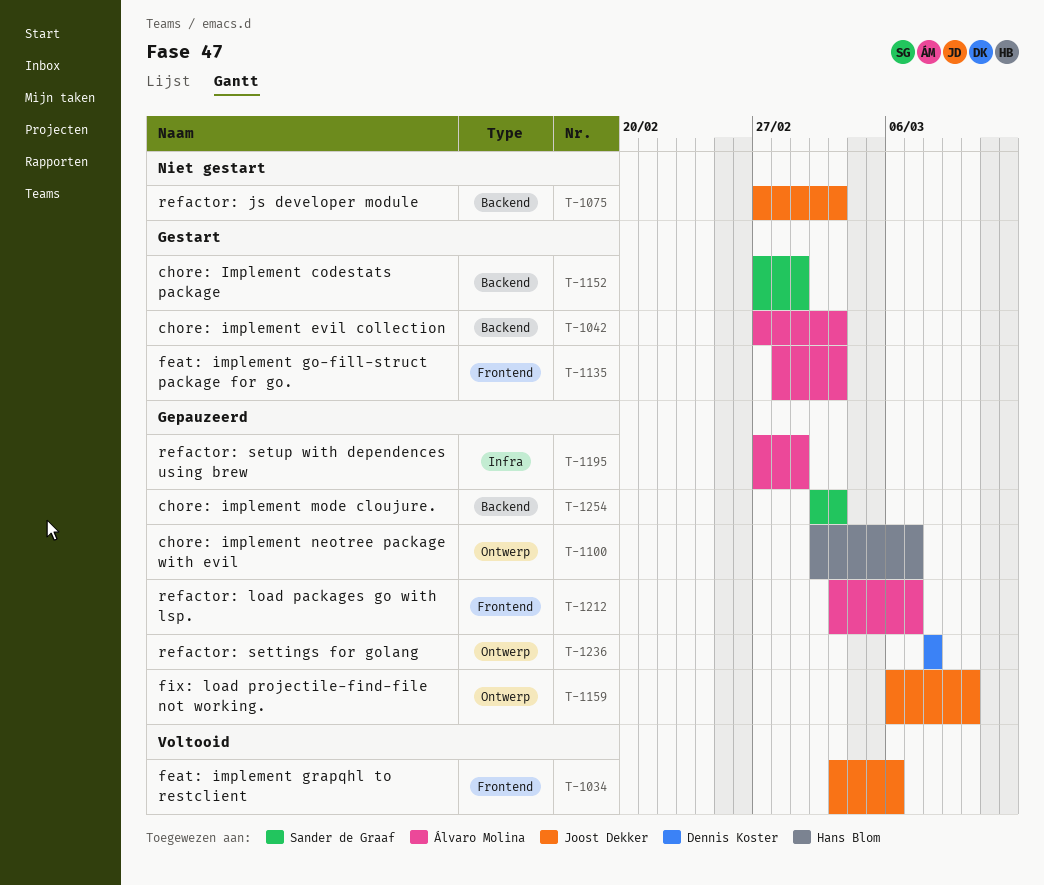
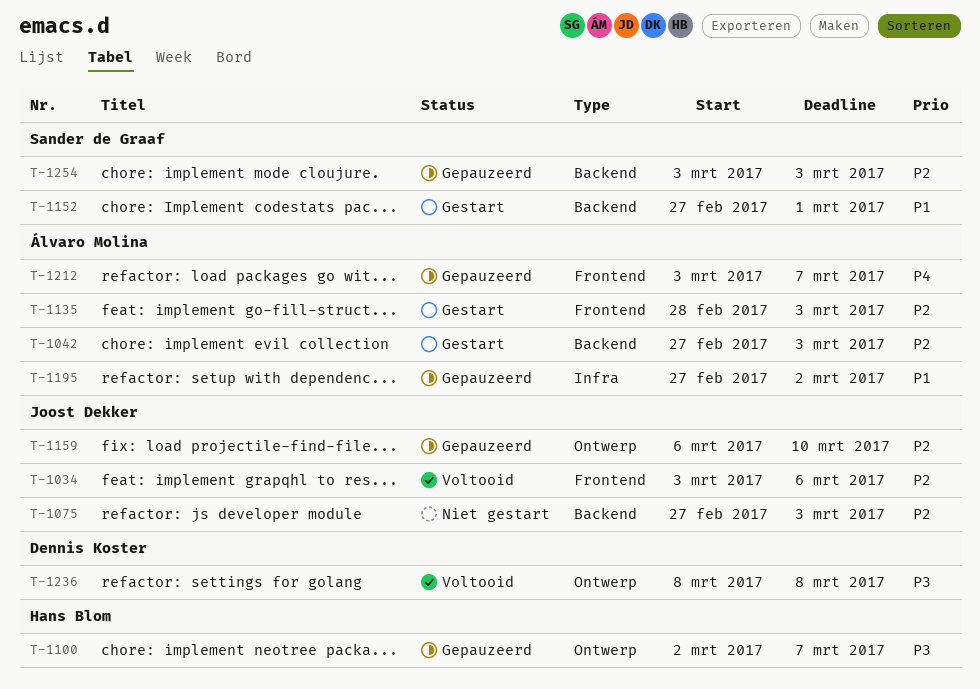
T-1195, due: Mar 1 -> Mar 2
T-1236, status: Gepauzeerd -> Voltooid
T-1254, start: Mar 2 -> Mar 3

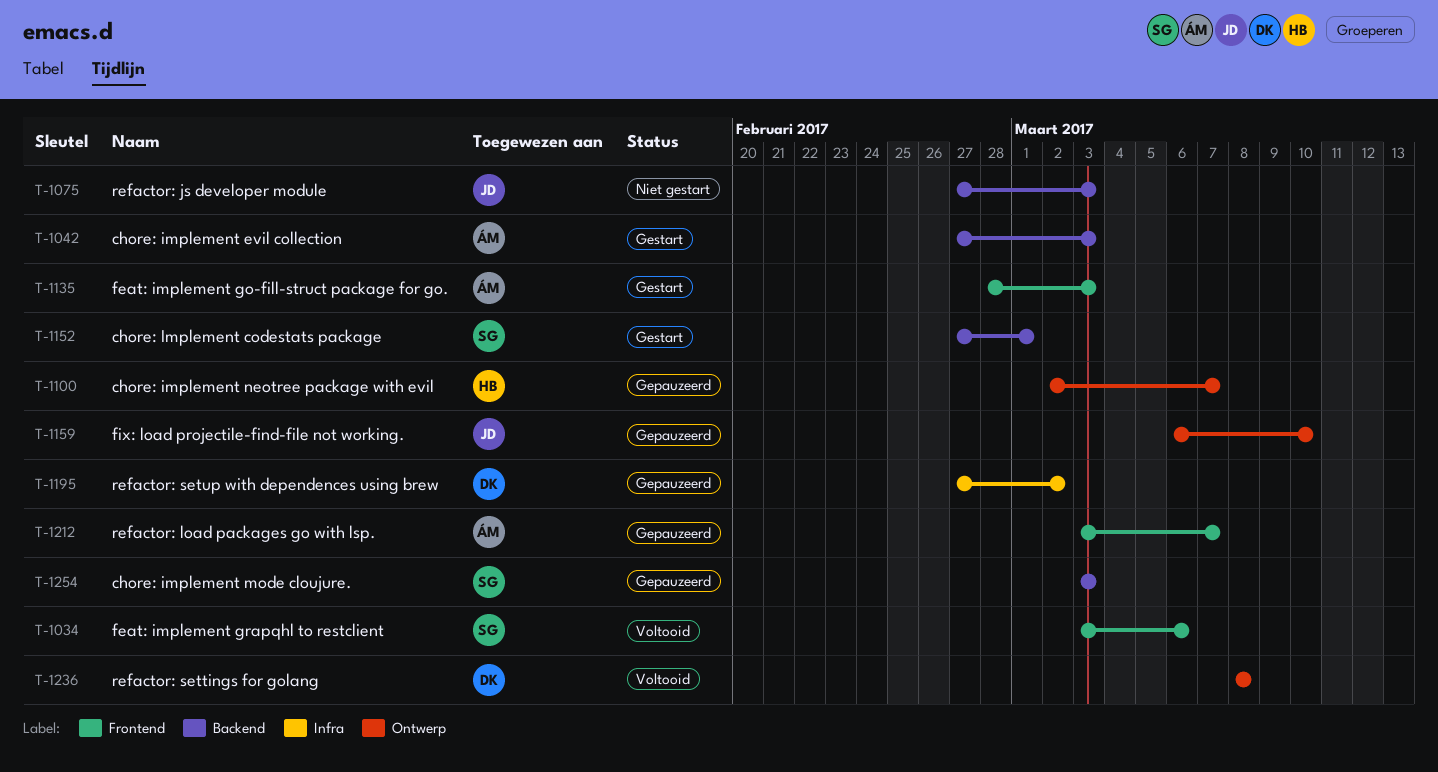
T-1034, owner: Joost Dekker -> Sander de Graaf
T-1195, owner: Álvaro Molina -> Dennis Koster

